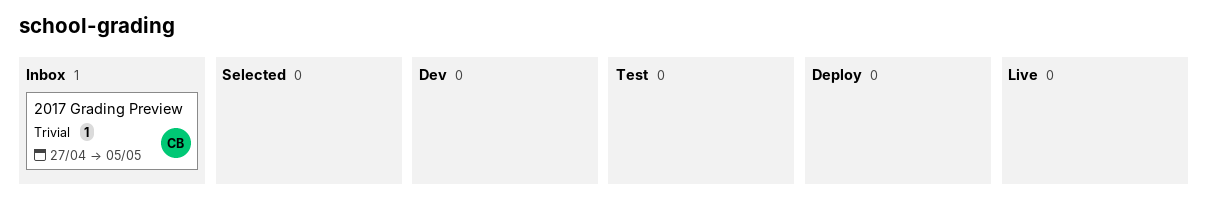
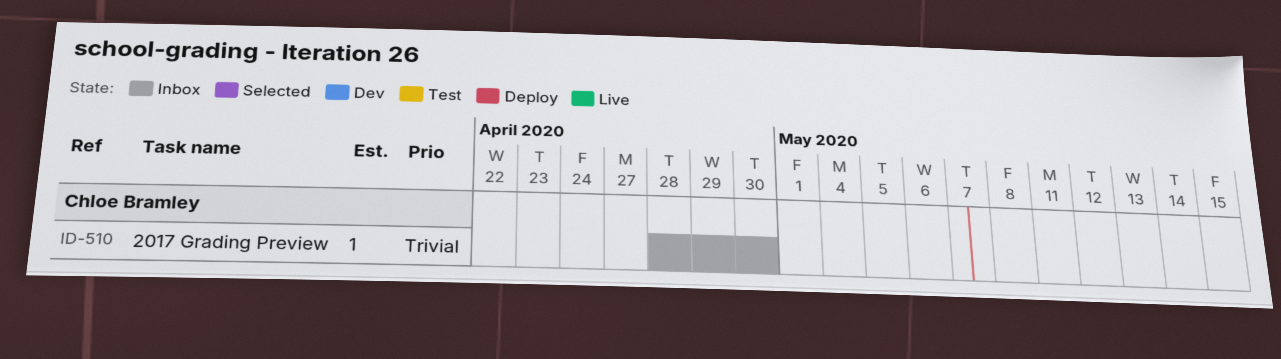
2017 Grading Preview, start: Apr 27 -> Apr 28
2017 Grading Preview, due: May 5 -> Apr 30

